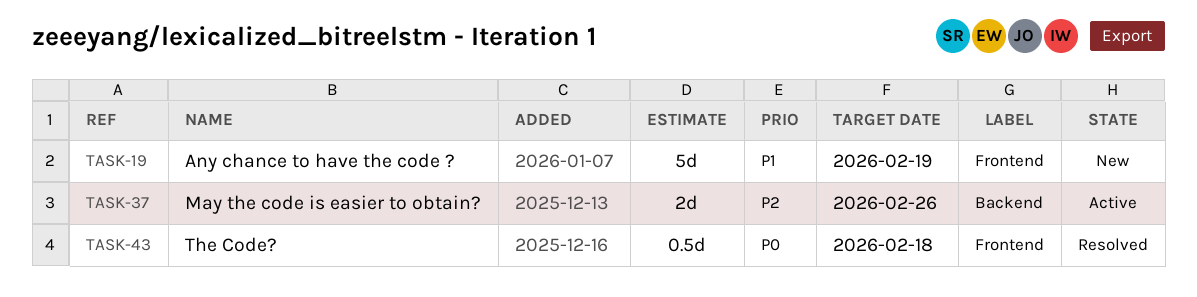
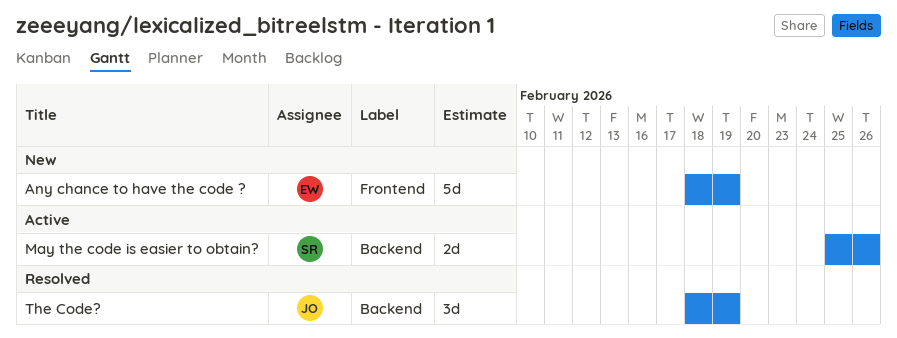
The Code?, label: Frontend -> Backend
The Code?, estimate: 0.5d -> 3d
The Code?, due: Feb 18 -> Feb 19

